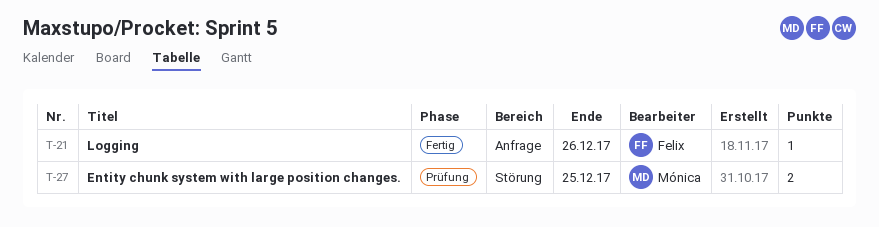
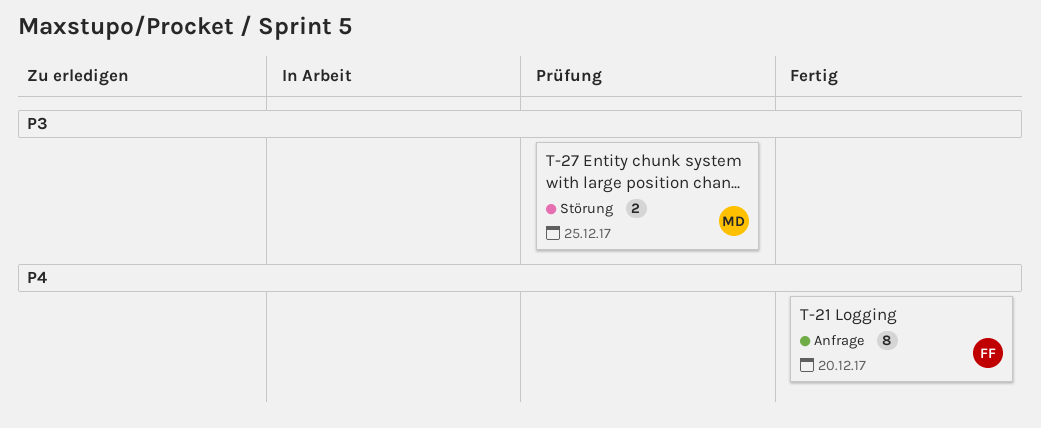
T-21, estimate: 1 -> 8
T-21, due: Dec 26 -> Dec 20

